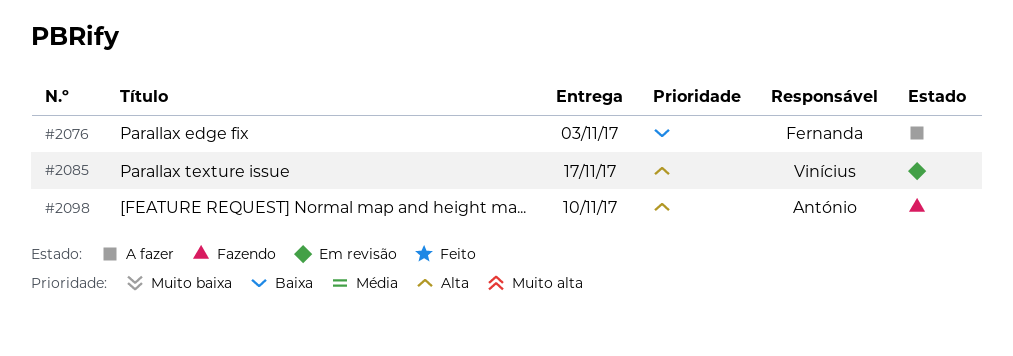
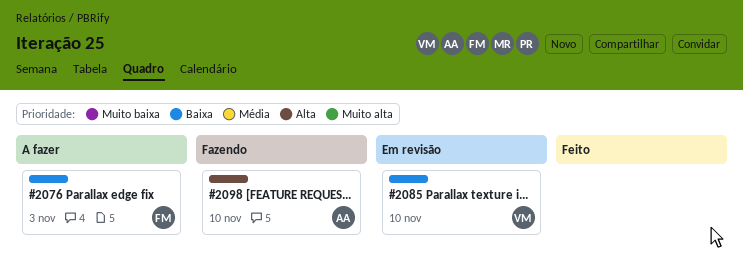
#2085, priority: Alta -> Baixa
#2085, due: Nov 17 -> Nov 10

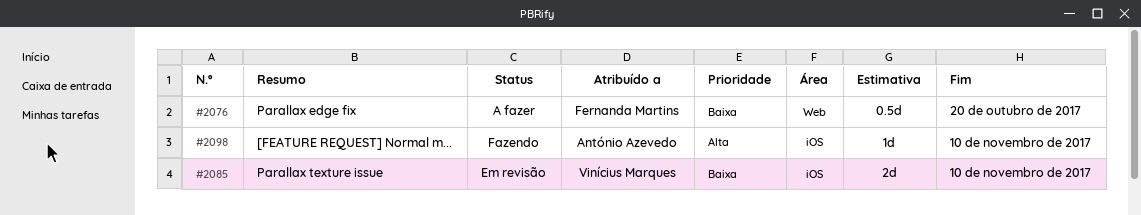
#2076, due: Nov 3 -> Oct 20

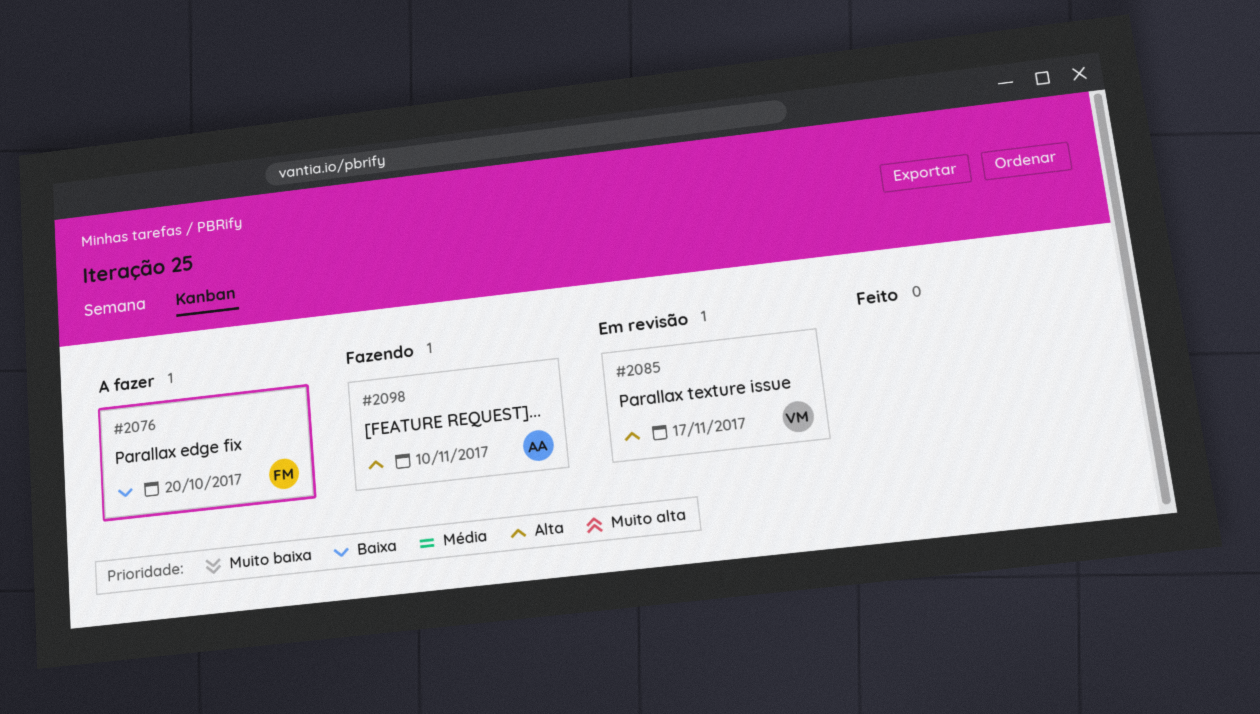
#2085, priority: Baixa -> Alta
#2085, due: Nov 10 -> Nov 17

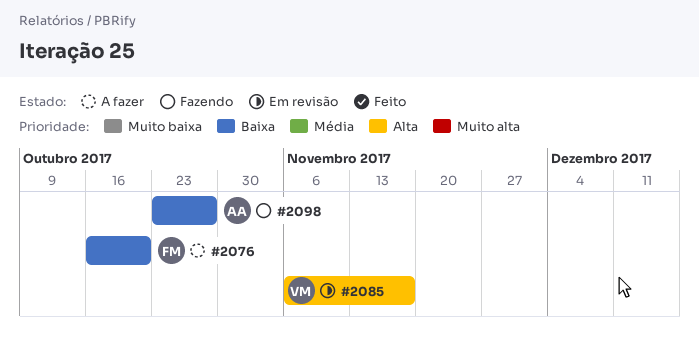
#2098, priority: Alta -> Baixa
#2098, due: Nov 10 -> Oct 27

